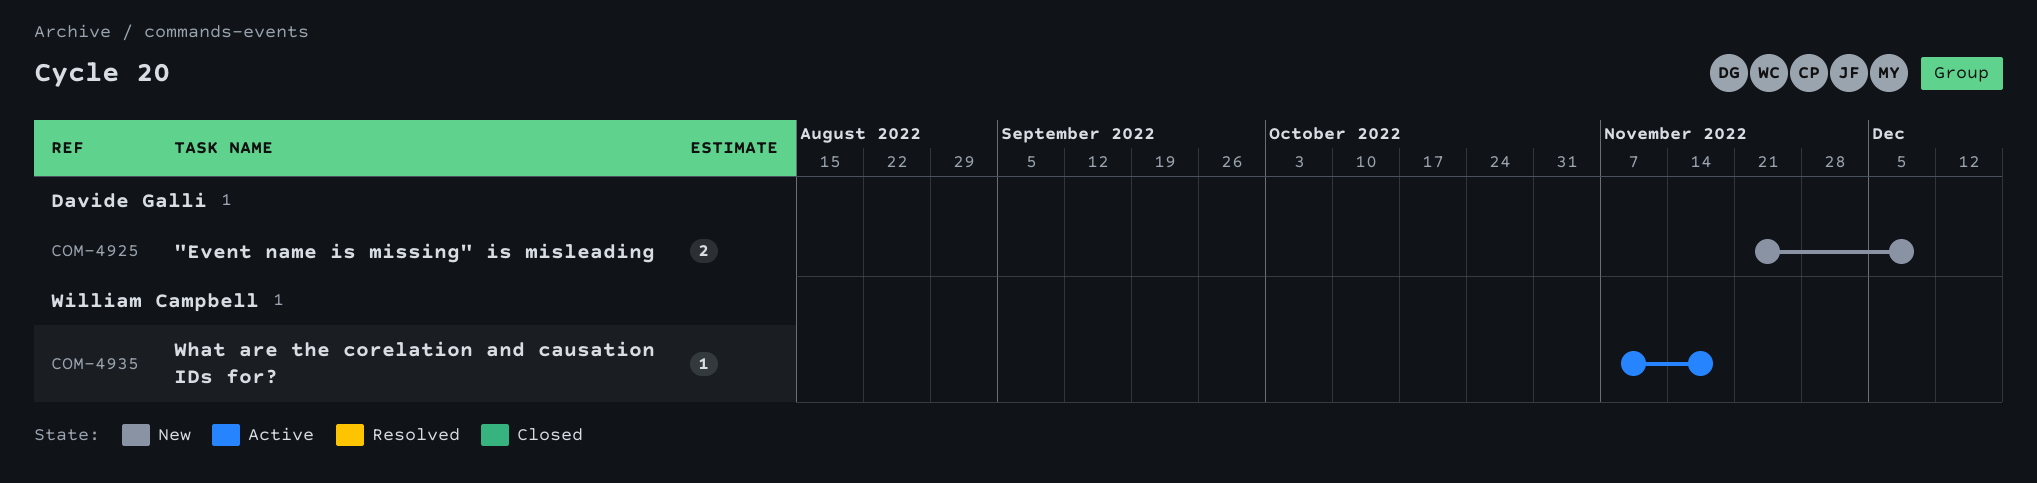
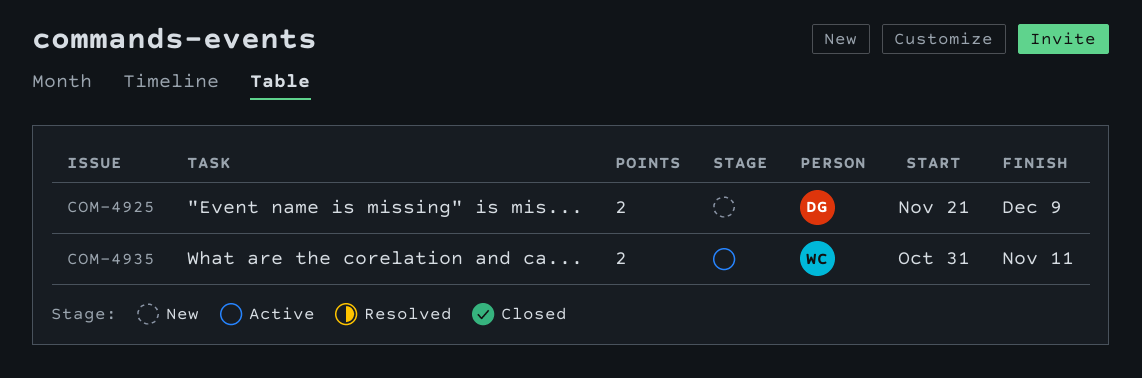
COM-4935, estimate: 1 -> 2
COM-4935, start: Nov 7 -> Oct 31
COM-4935, due: Nov 18 -> Nov 11

